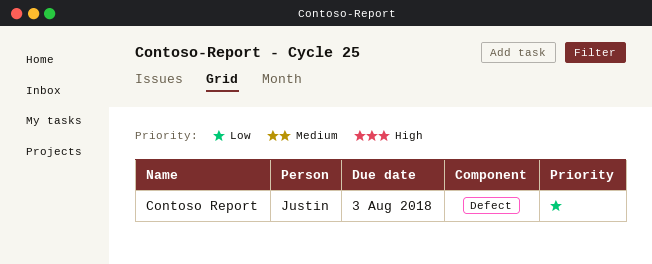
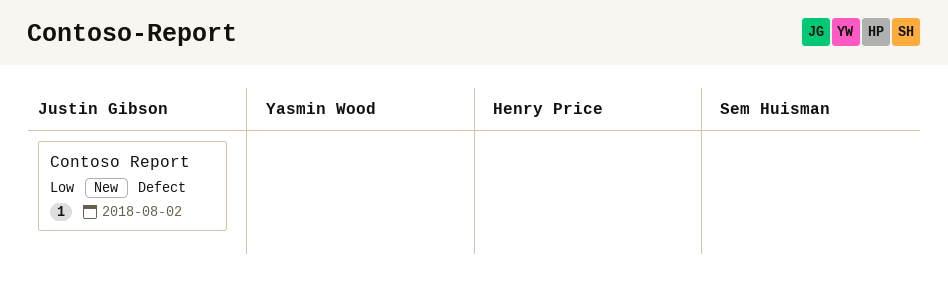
Contoso Report, due: Aug 3 -> Aug 2

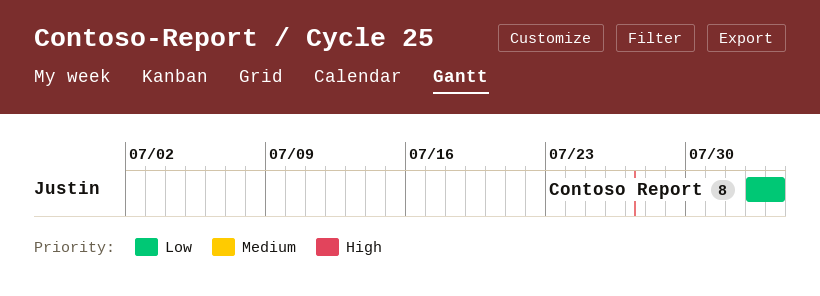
Contoso Report, estimate: 1 -> 8
Contoso Report, due: Aug 2 -> Aug 3

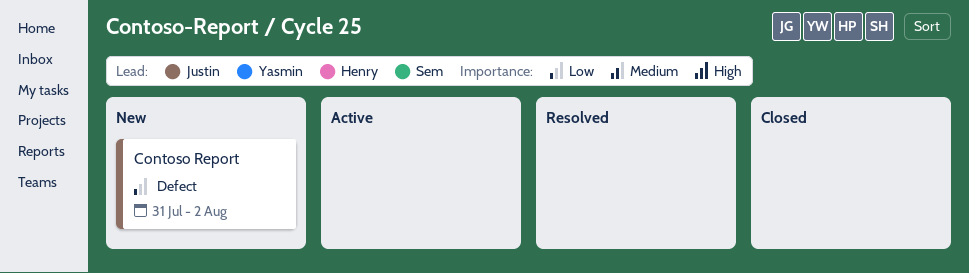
Contoso Report, start: Aug 2 -> Jul 31
Contoso Report, due: Aug 3 -> Aug 2

